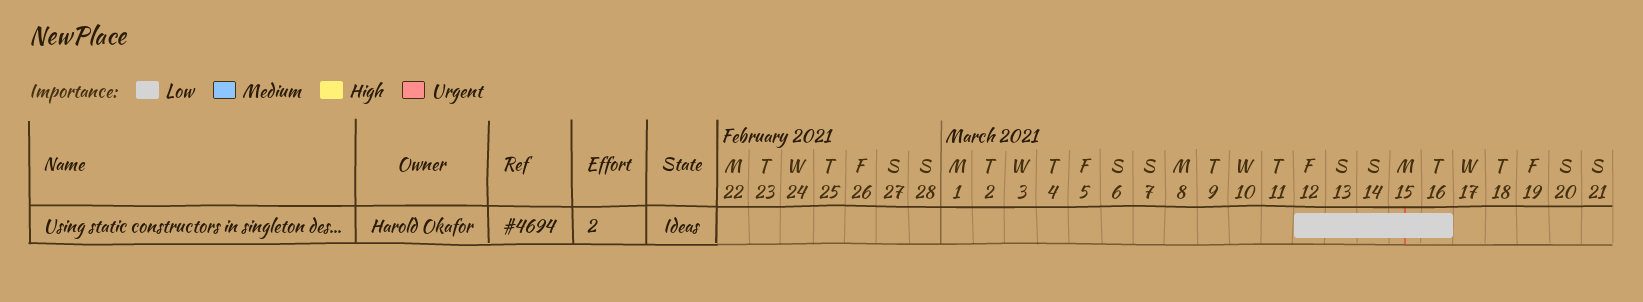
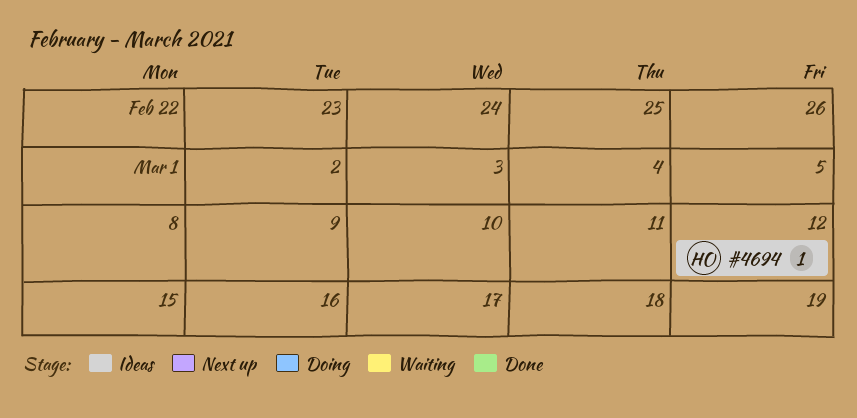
#4694, estimate: 2 -> 1
#4694, due: Mar 16 -> Mar 12

